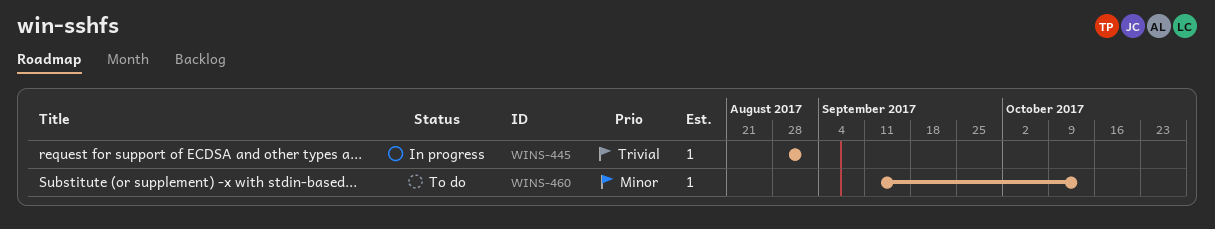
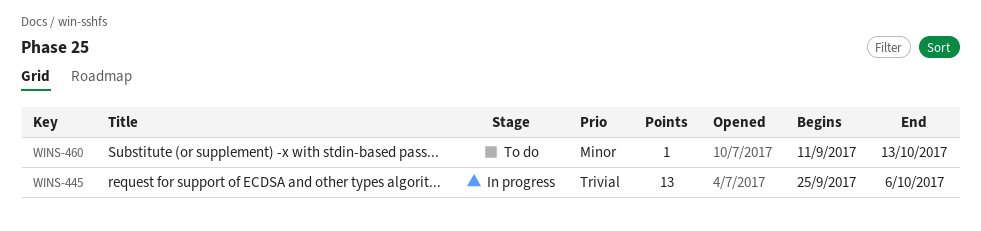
WINS-445, estimate: 1 -> 13
WINS-445, start: Aug 28 -> Sep 25
WINS-445, due: Sep 1 -> Oct 6

